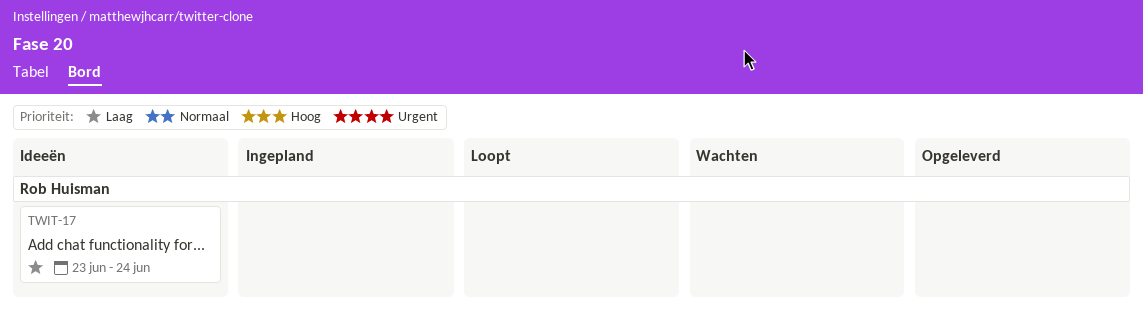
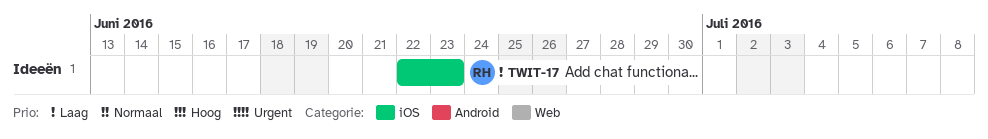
TWIT-17, start: Jun 23 -> Jun 22
TWIT-17, due: Jun 24 -> Jun 23

